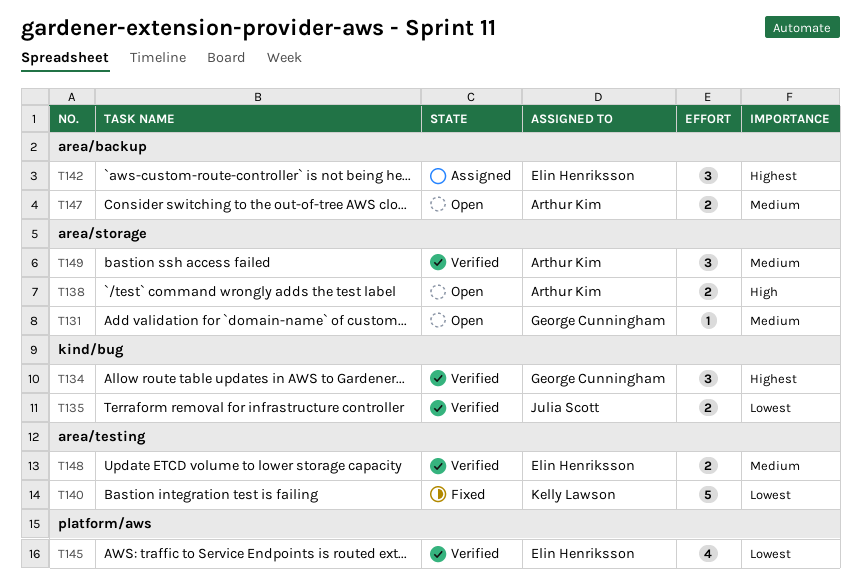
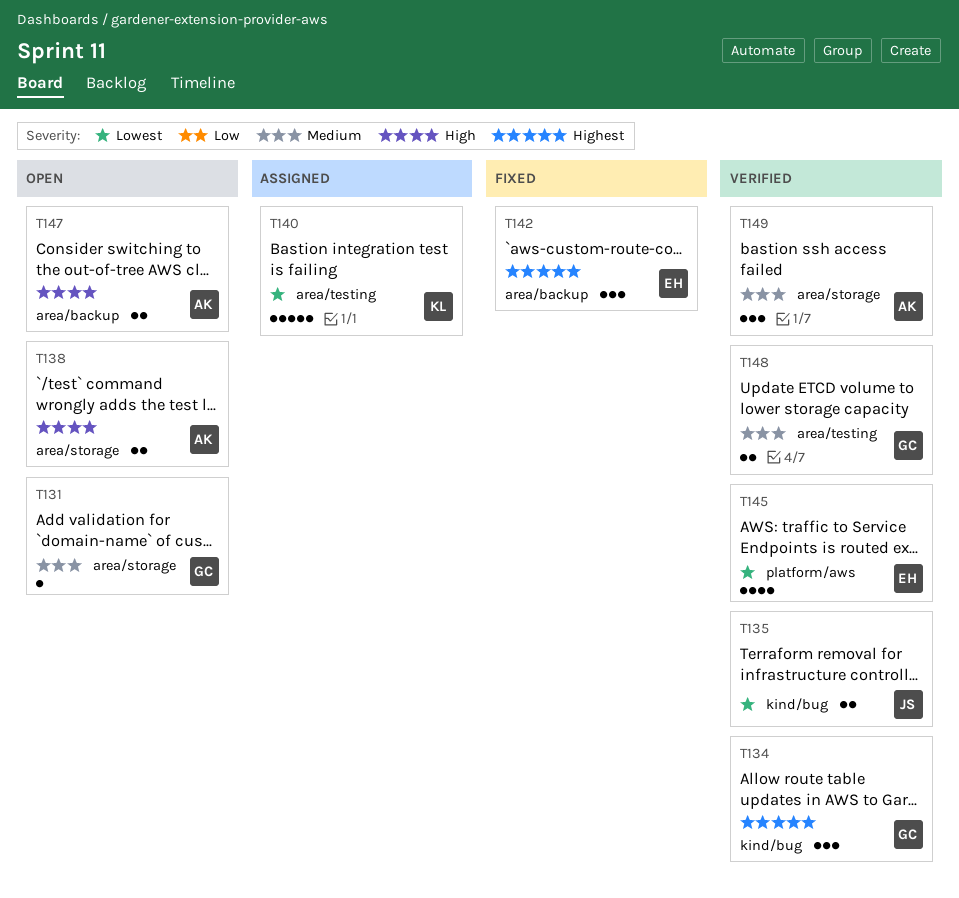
T140, status: Fixed -> Assigned
T142, status: Assigned -> Fixed
T147, priority: Medium -> High
T148, owner: Elin Henriksson -> George Cunningham

